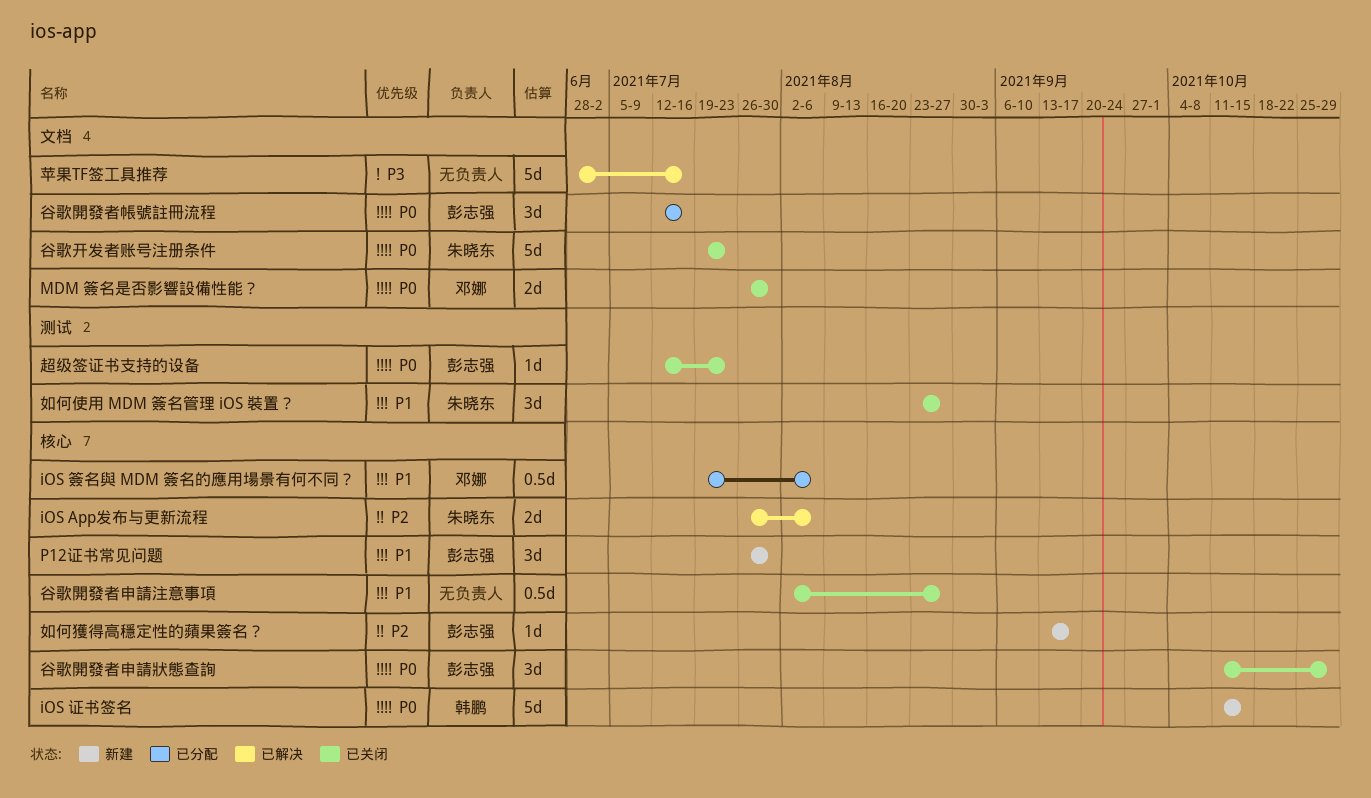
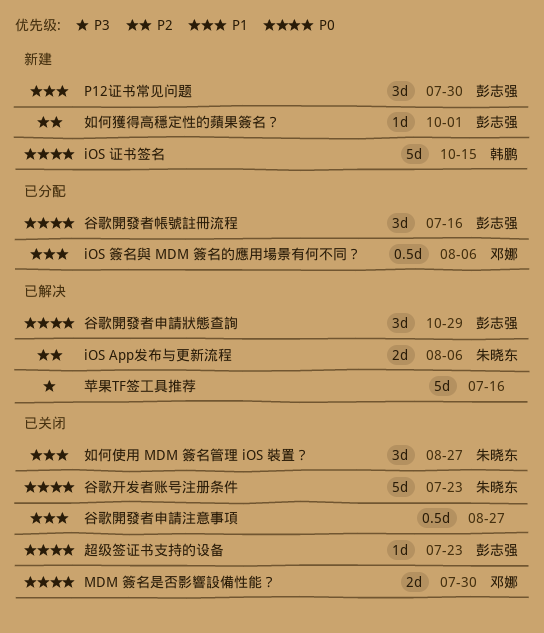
如何獲得高穩定性的蘋果簽名？, due: Sep 17 -> Oct 1
谷歌開發者申請狀態查詢, status: 已关闭 -> 已解决

